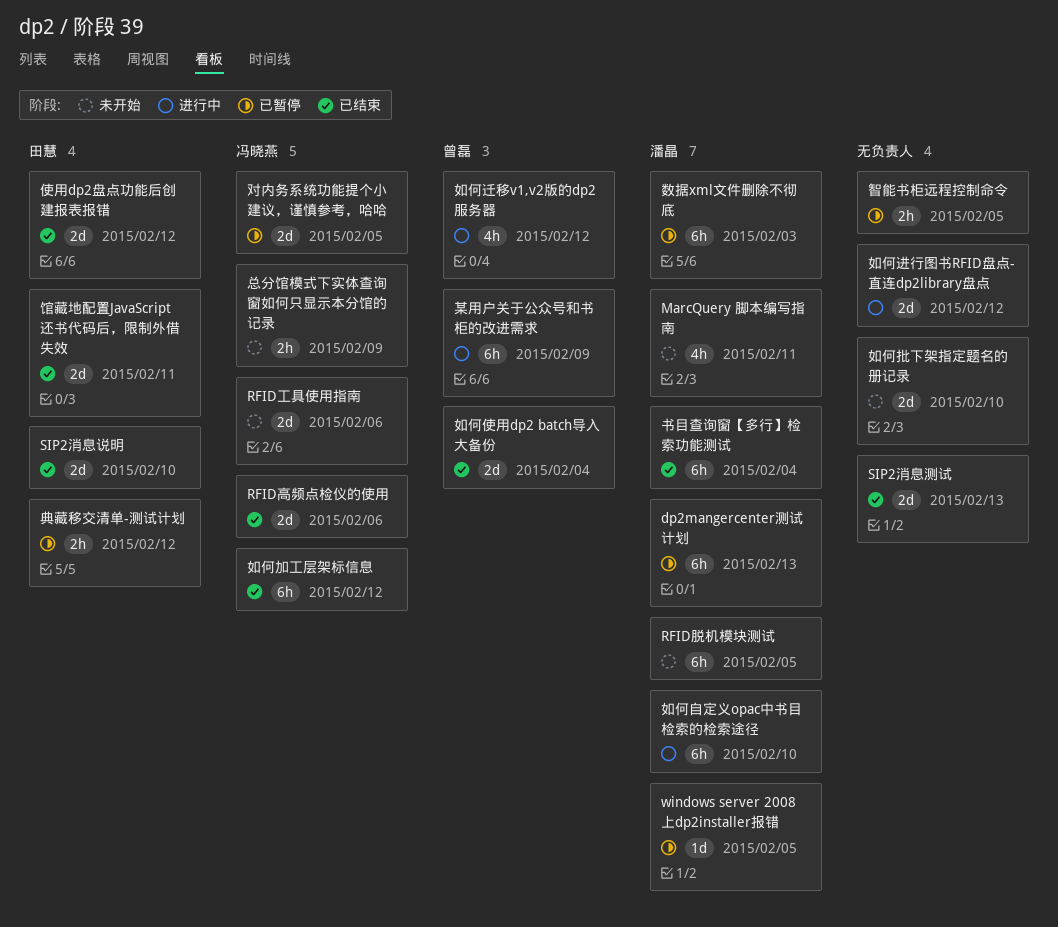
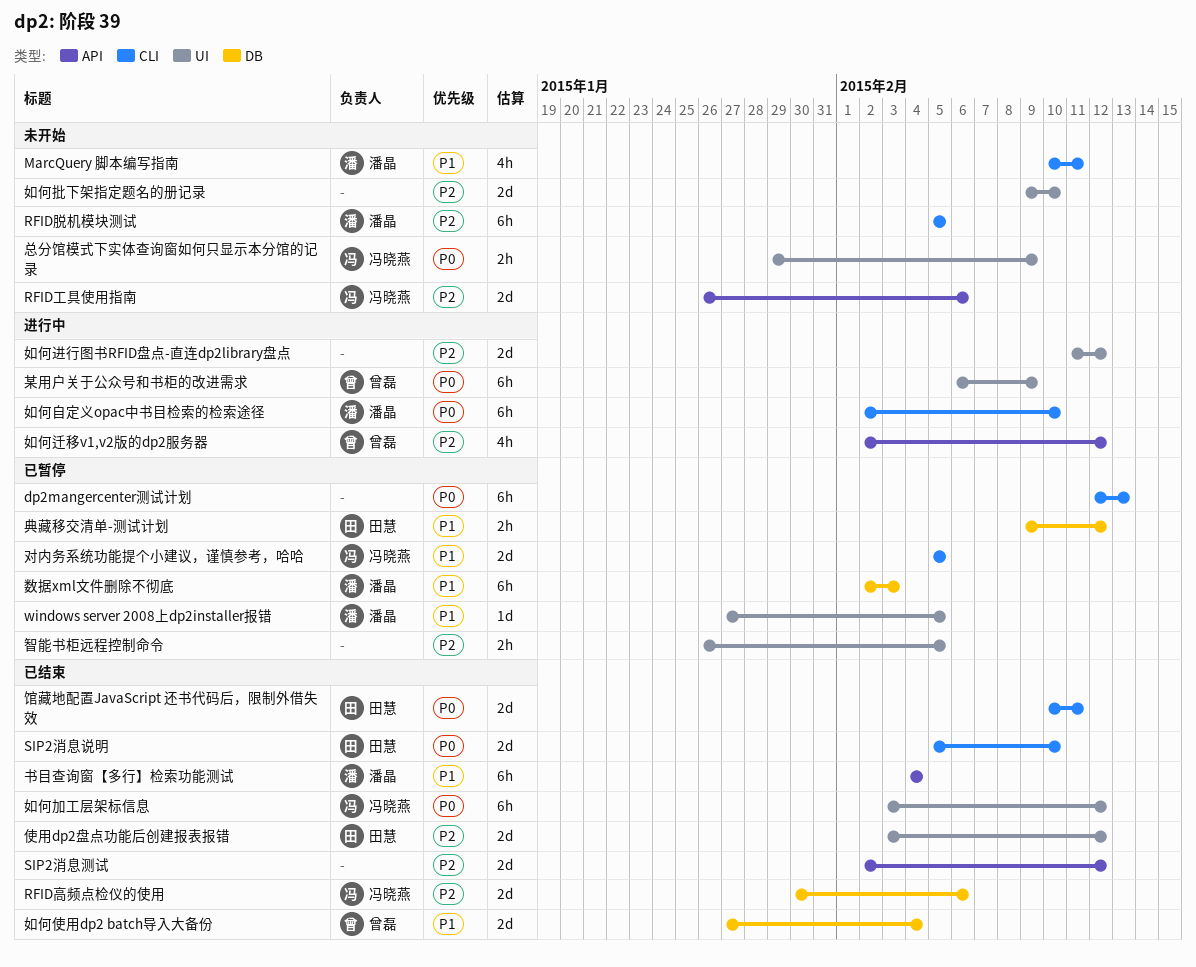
dp2mangercenter测试计划, owner: 潘晶 -> none
SIP2消息测试, due: Feb 13 -> Feb 12

